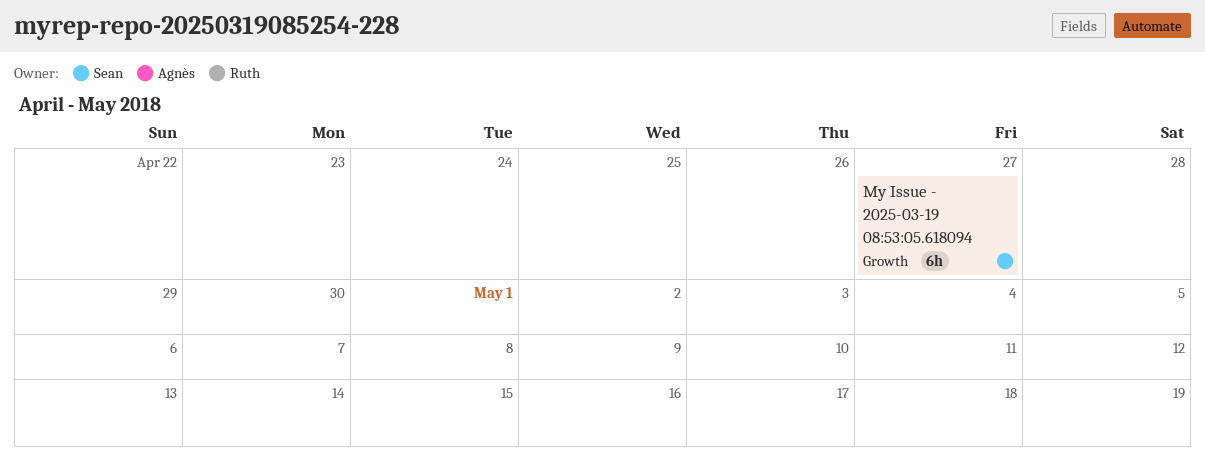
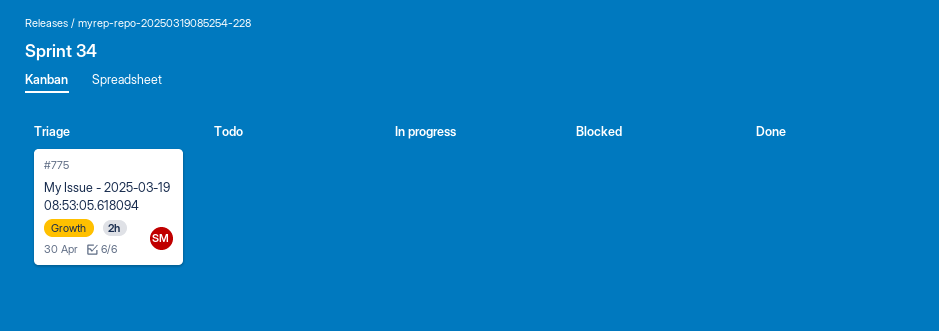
My Issue - 2025-03-19 08:53:05.618094, estimate: 6h -> 2h
My Issue - 2025-03-19 08:53:05.618094, due: Apr 27 -> Apr 30

